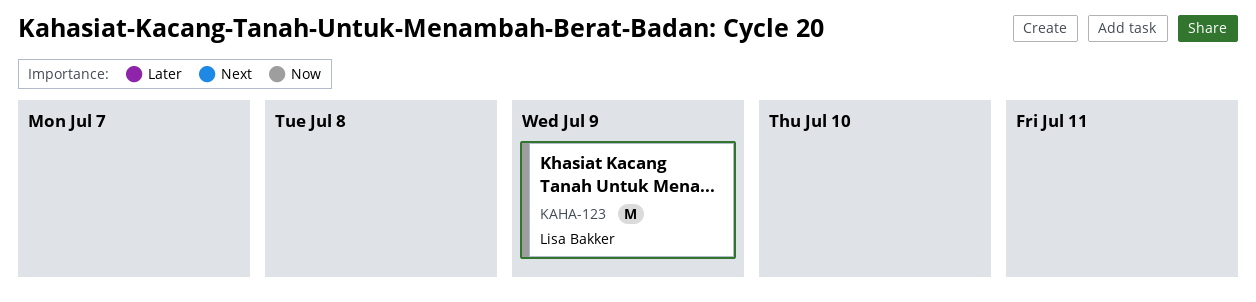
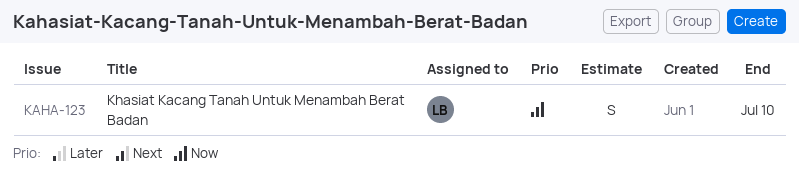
KAHA-123, estimate: M -> S
KAHA-123, due: Jul 9 -> Jul 10

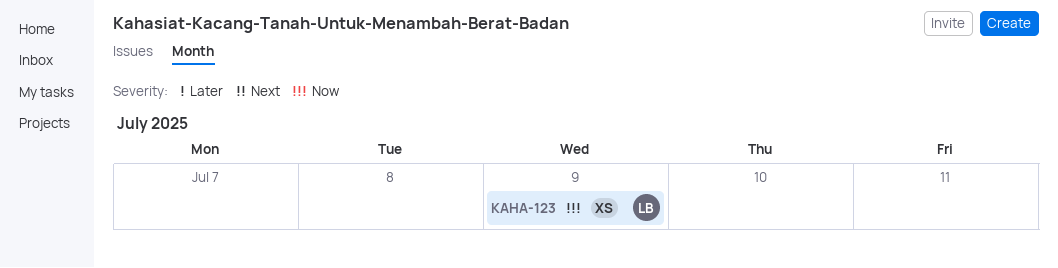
KAHA-123, estimate: S -> XS
KAHA-123, due: Jul 10 -> Jul 9

